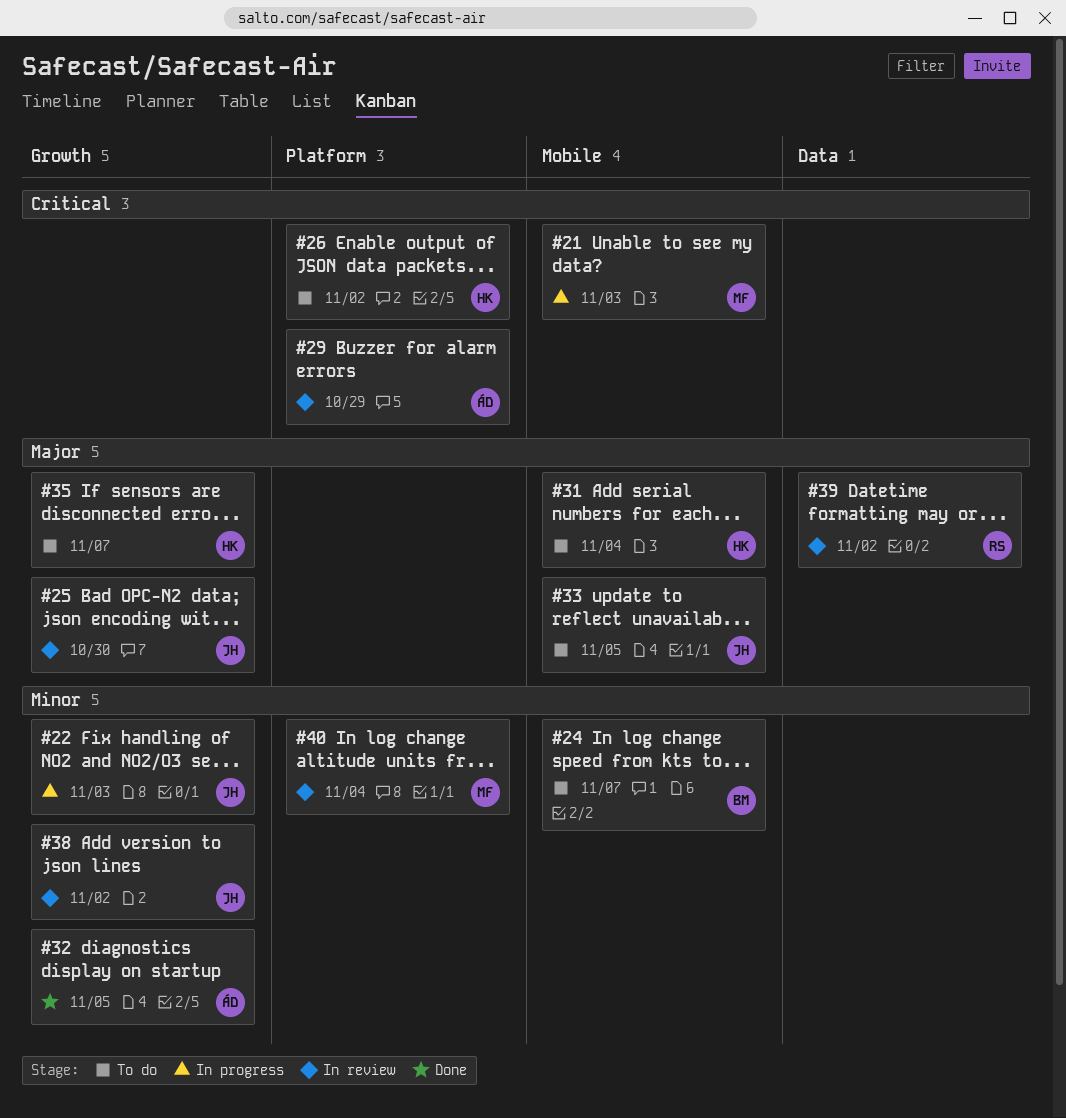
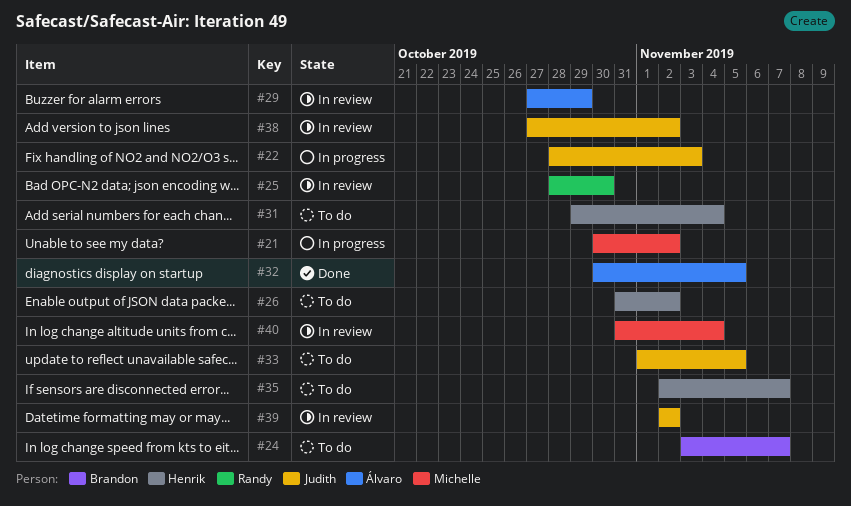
#21, due: Nov 3 -> Nov 2
#25, owner: Judith -> Randy
#39, owner: Randy -> Judith

